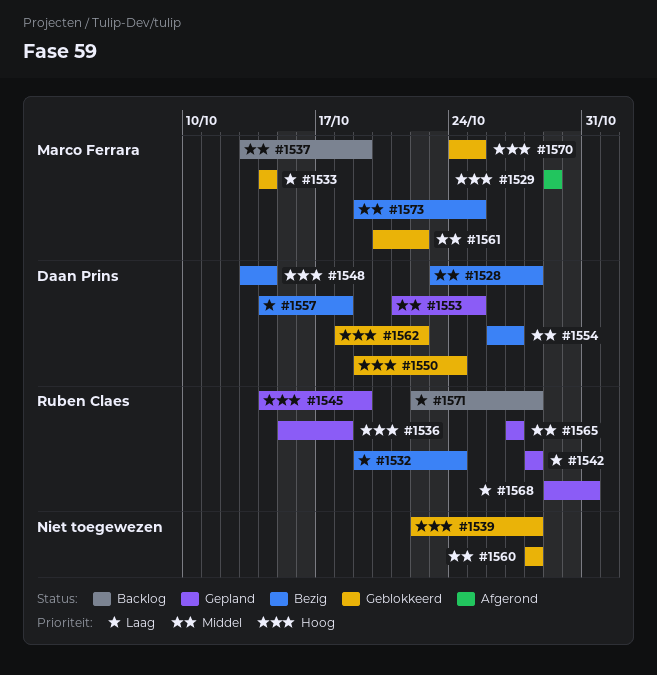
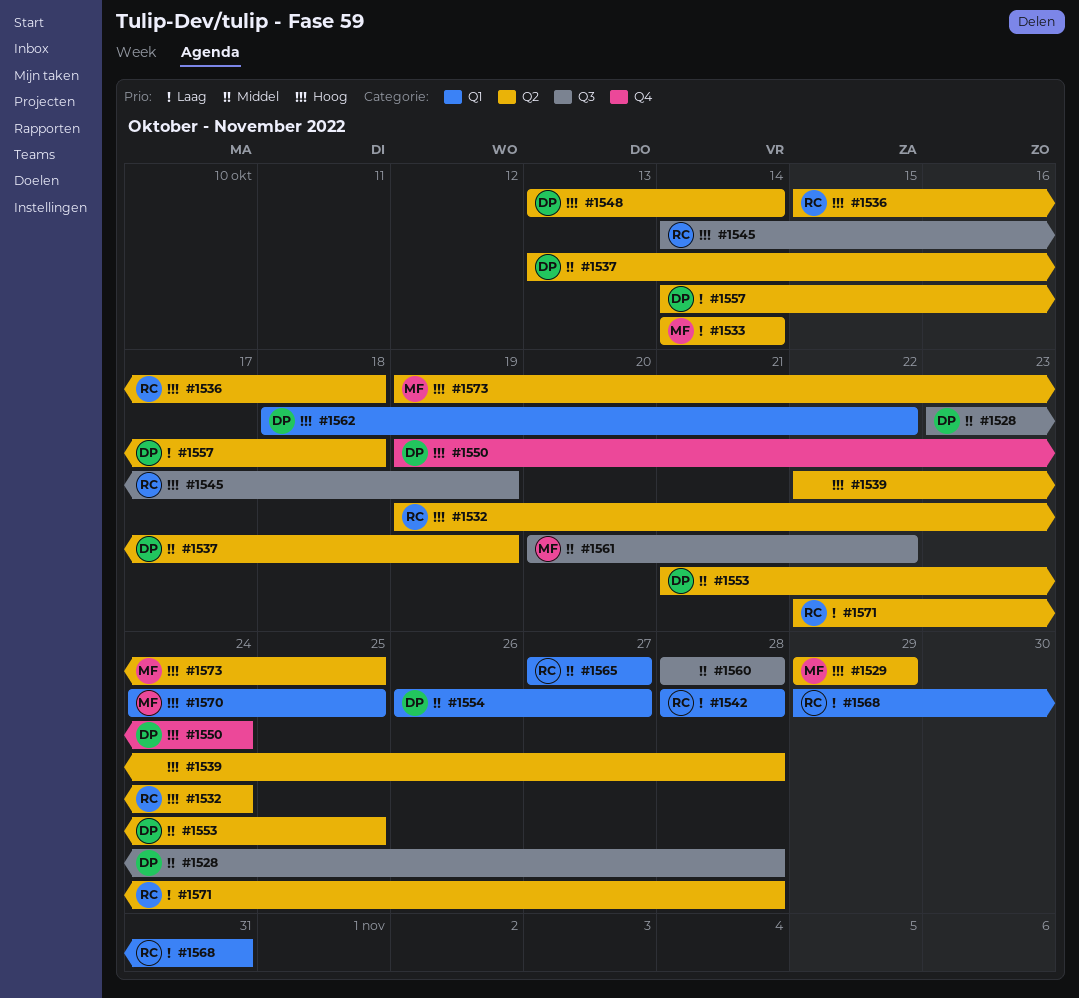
#1532, priority: Laag -> Hoog
#1537, owner: Marco Ferrara -> Daan Prins
#1573, priority: Middel -> Hoog

